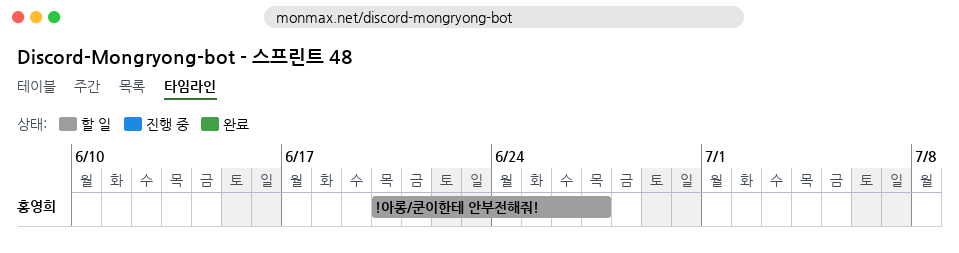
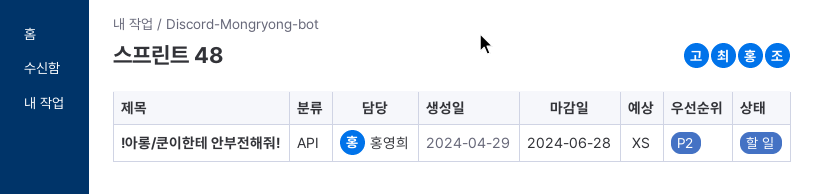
!아롱/쿤이한테 안부전해줘!, due: Jun 27 -> Jun 28

